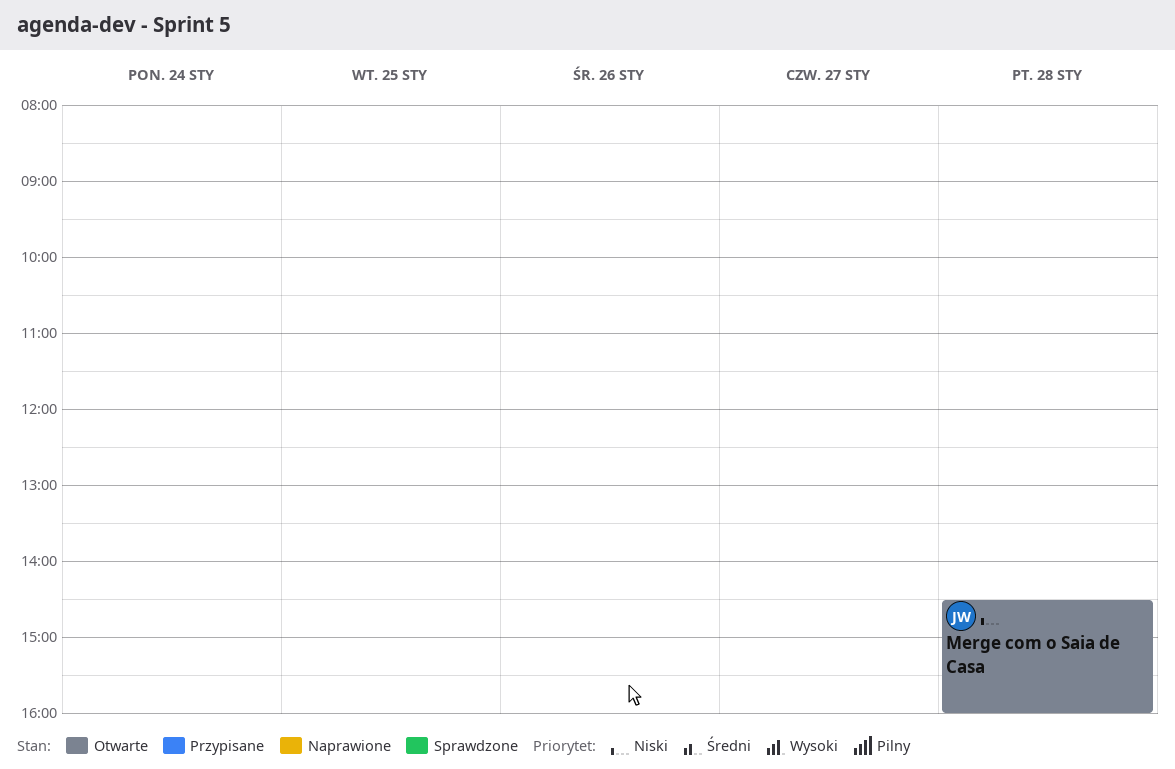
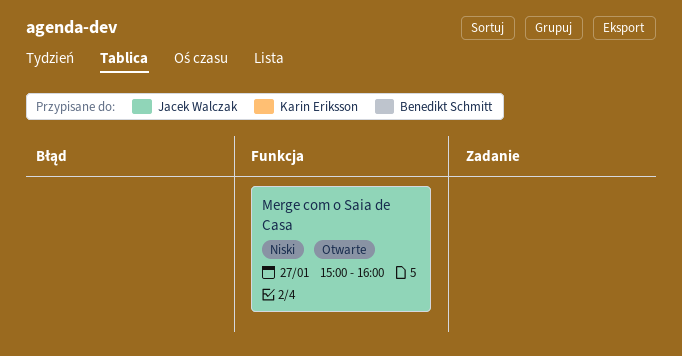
Merge com o Saia de Casa, day: Jan 28 -> Jan 27
Merge com o Saia de Casa, begins: 14:30 -> 15:00

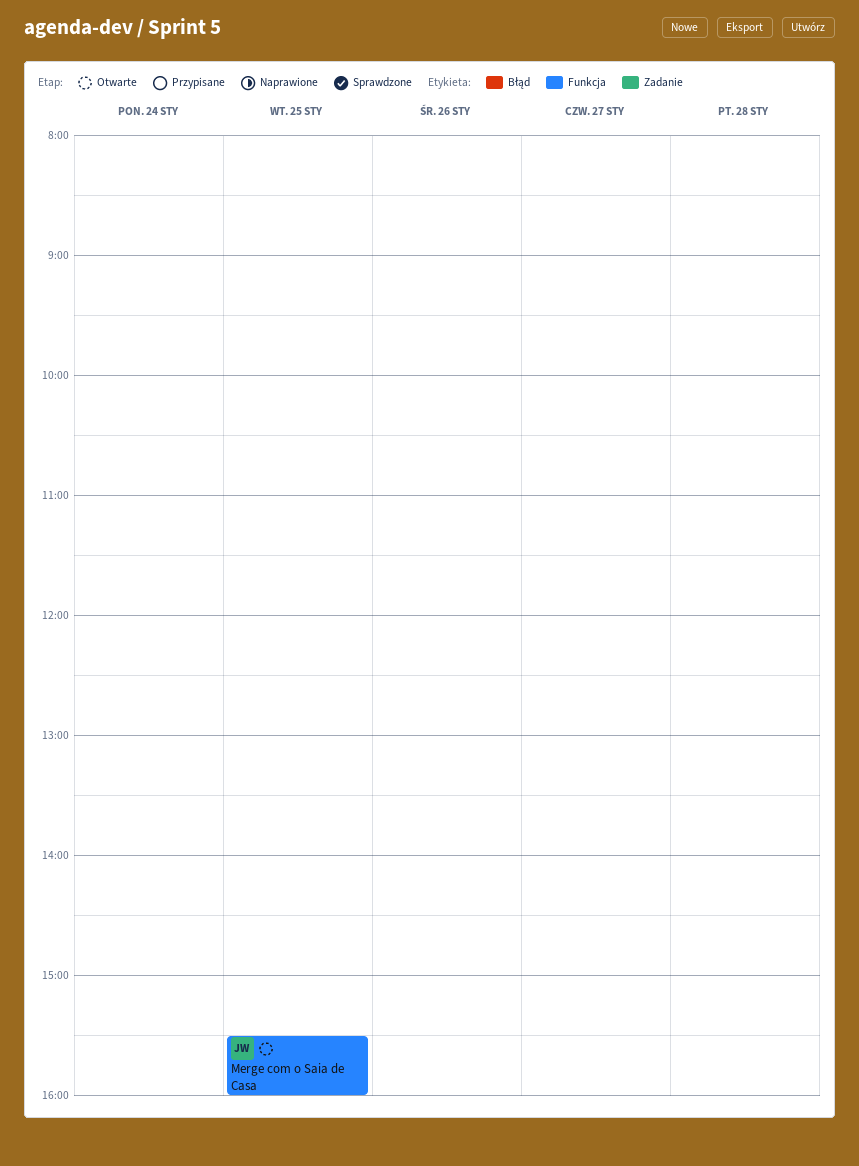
Merge com o Saia de Casa, day: Jan 27 -> Jan 25
Merge com o Saia de Casa, begins: 15:00 -> 15:30

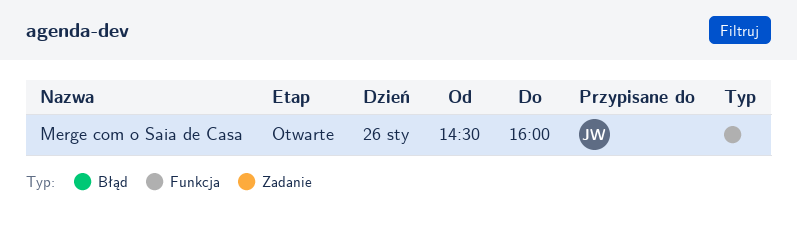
Merge com o Saia de Casa, day: Jan 25 -> Jan 26
Merge com o Saia de Casa, begins: 15:30 -> 14:30

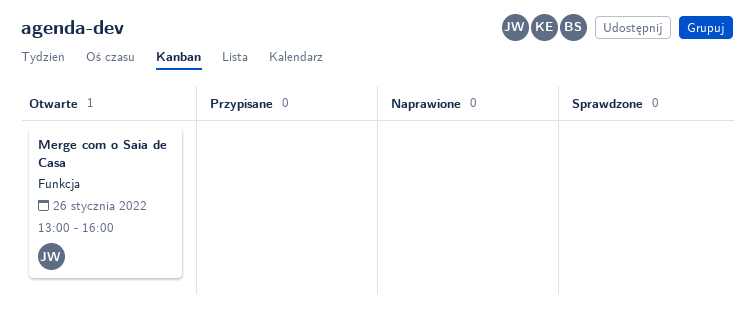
Merge com o Saia de Casa, begins: 14:30 -> 13:00

